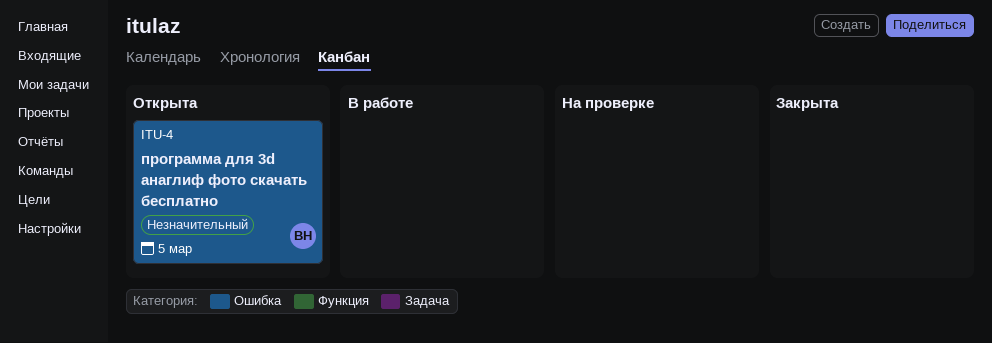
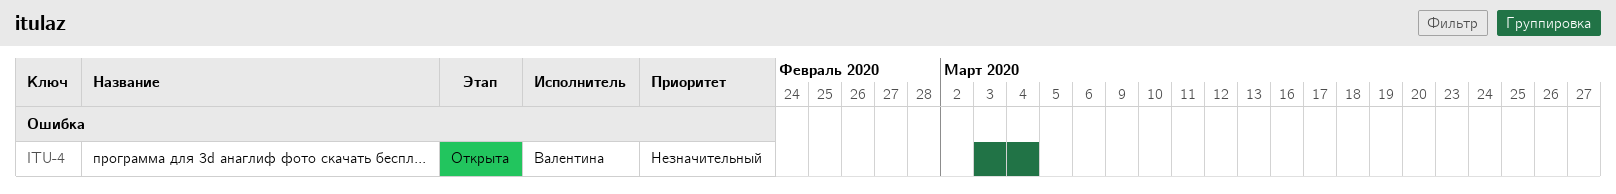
ITU-4, due: Mar 5 -> Mar 4

